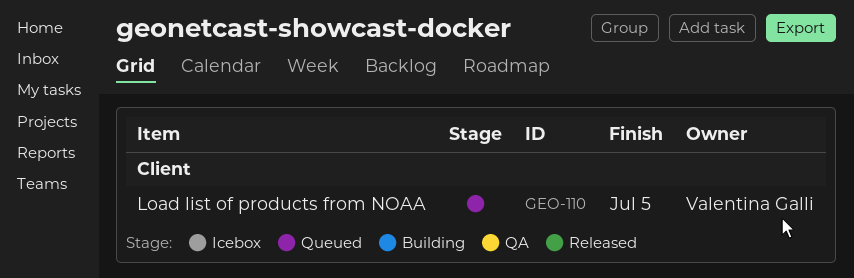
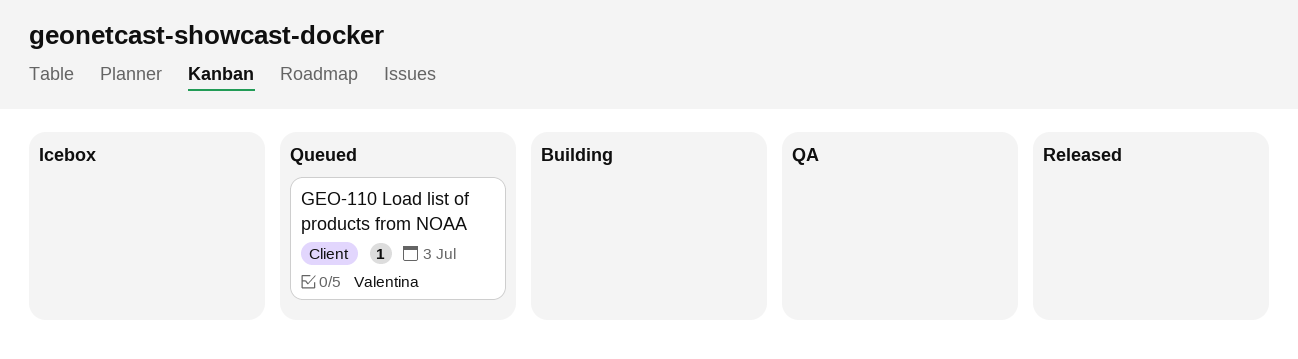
GEO-110, due: Jul 5 -> Jul 3

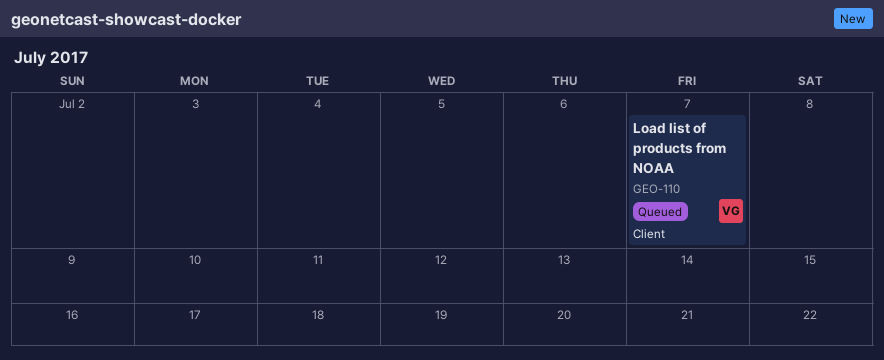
GEO-110, due: Jul 3 -> Jul 7

